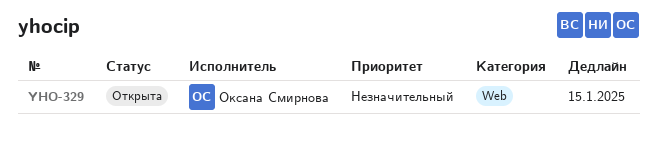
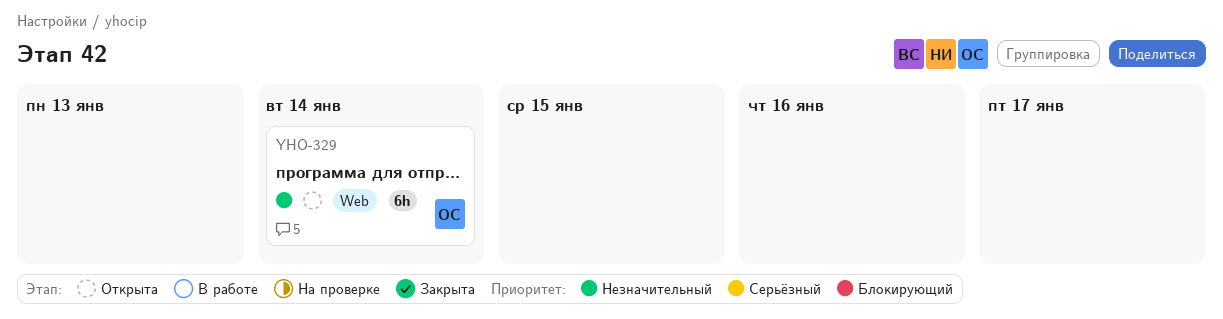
YHO-329, due: Jan 15 -> Jan 14

